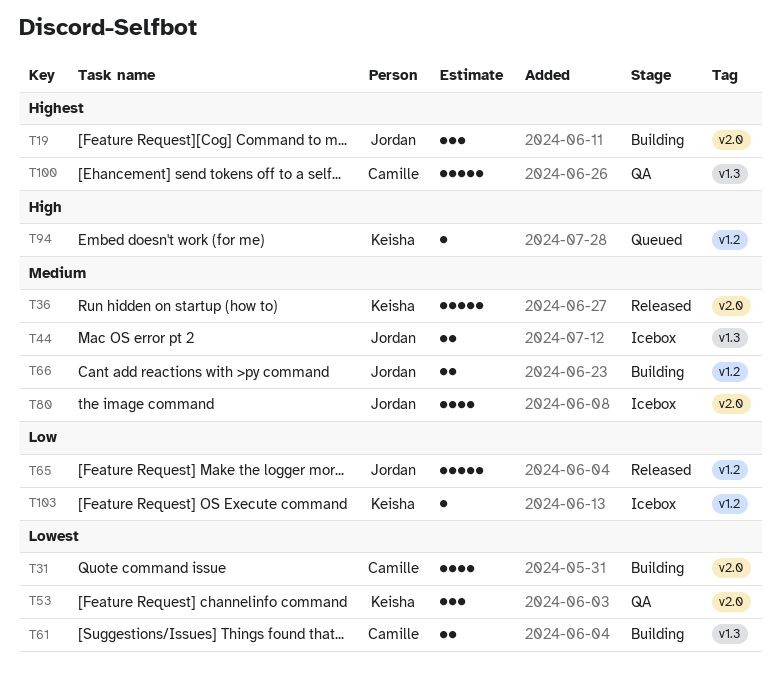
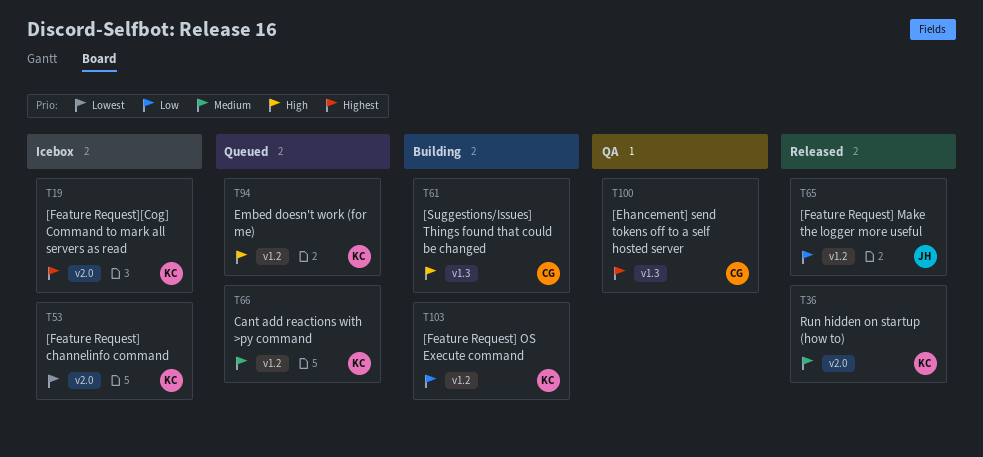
T19, status: Building -> Icebox
T19, owner: Jordan -> Keisha
T31: present -> none
T44: present -> none
T53, status: QA -> Icebox
T61, priority: Lowest -> High
T66, status: Building -> Queued
T66, owner: Jordan -> Keisha
T80: present -> none
T103, status: Icebox -> Building

